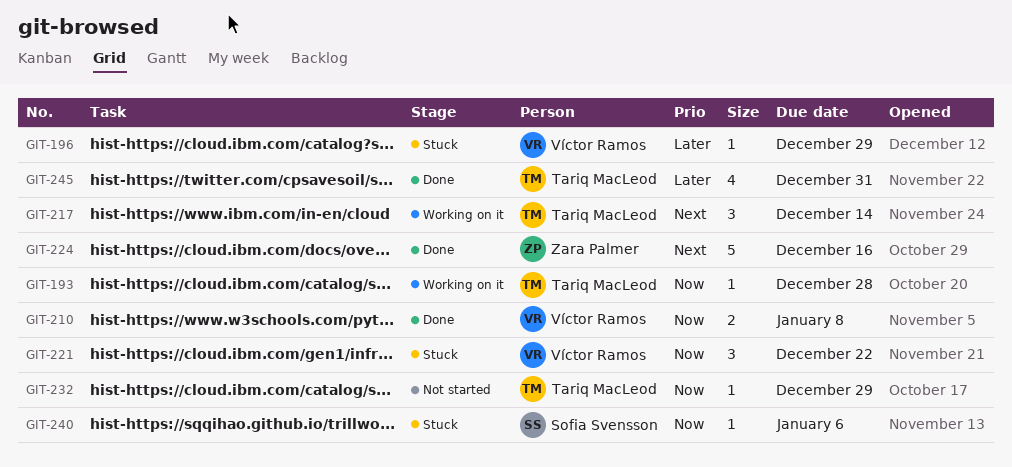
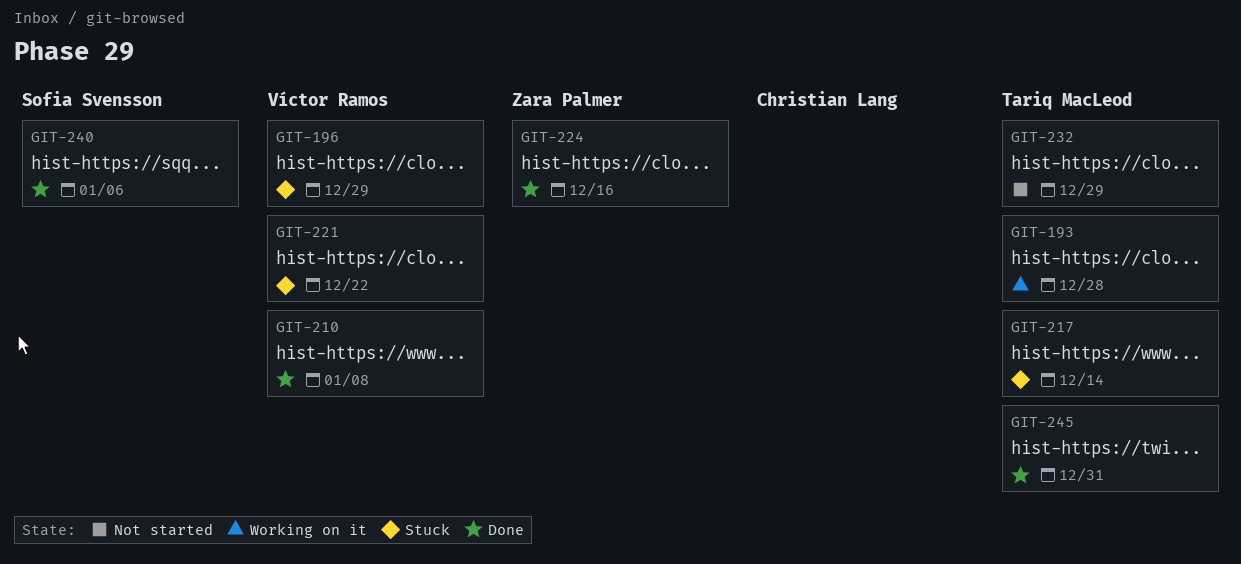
GIT-217, status: Working on it -> Stuck
GIT-240, status: Stuck -> Done

